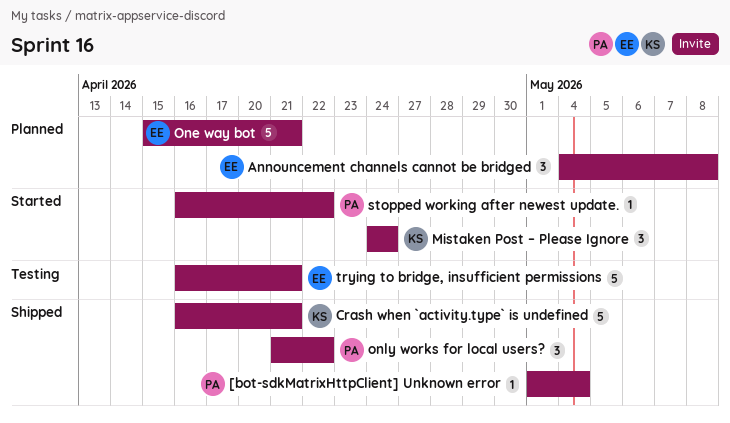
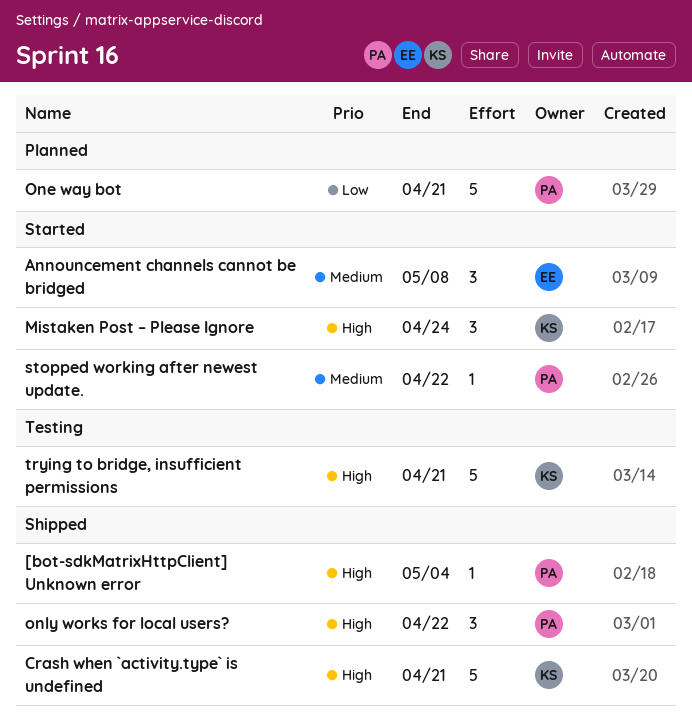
Announcement channels cannot be bridged, status: Planned -> Started
One way bot, owner: EE -> PA
trying to bridge, insufficient permissions, owner: EE -> KS

